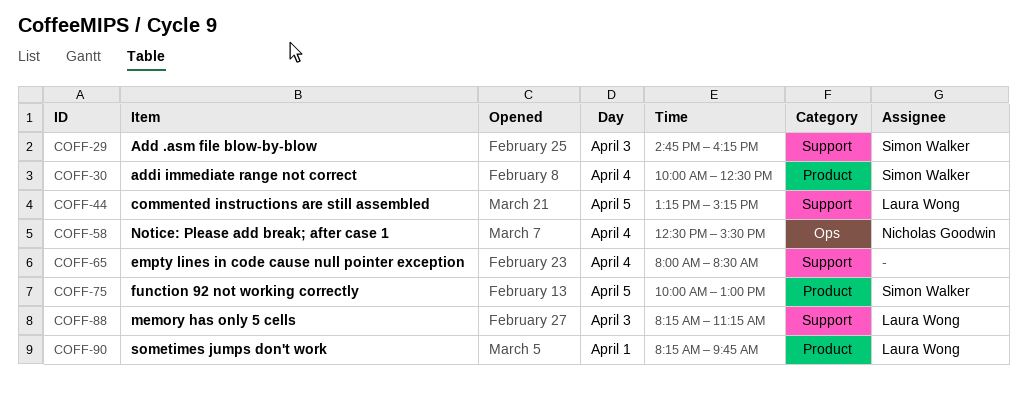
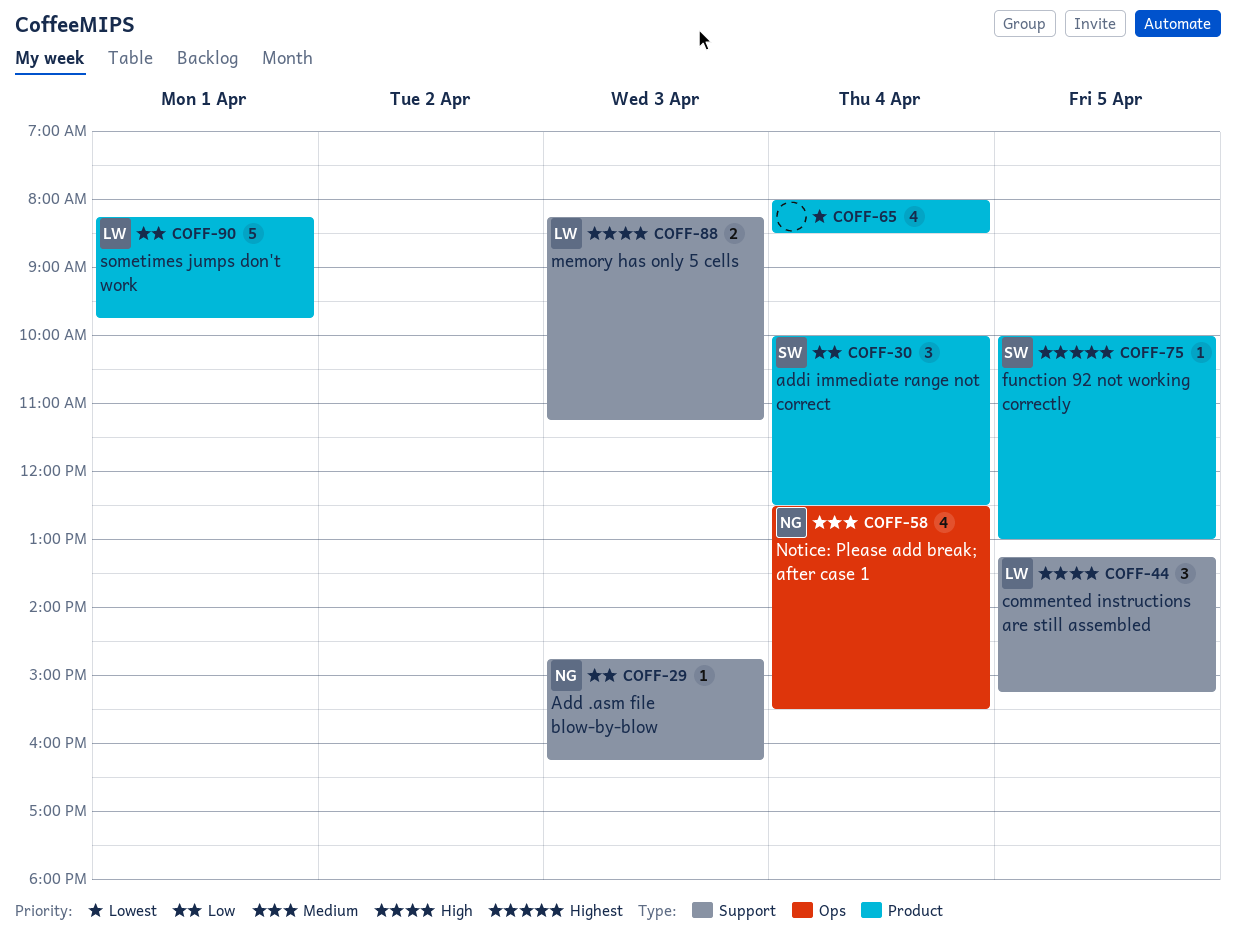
COFF-29, owner: Simon Walker -> Nicholas Goodwin
COFF-65, label: Support -> Product

